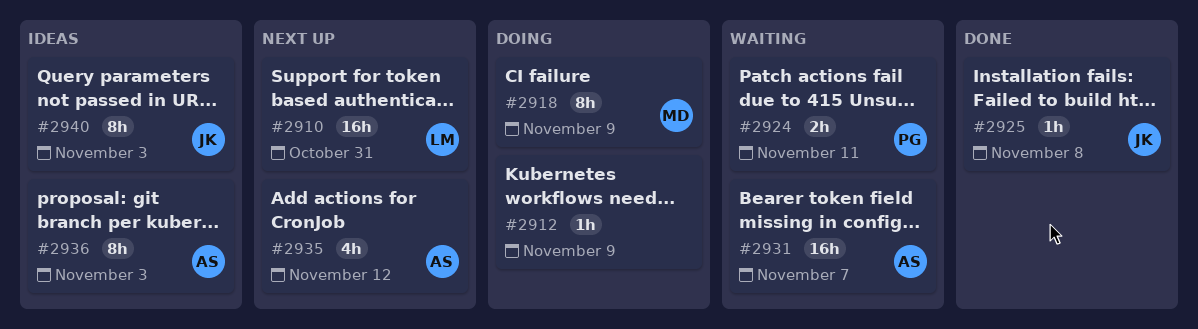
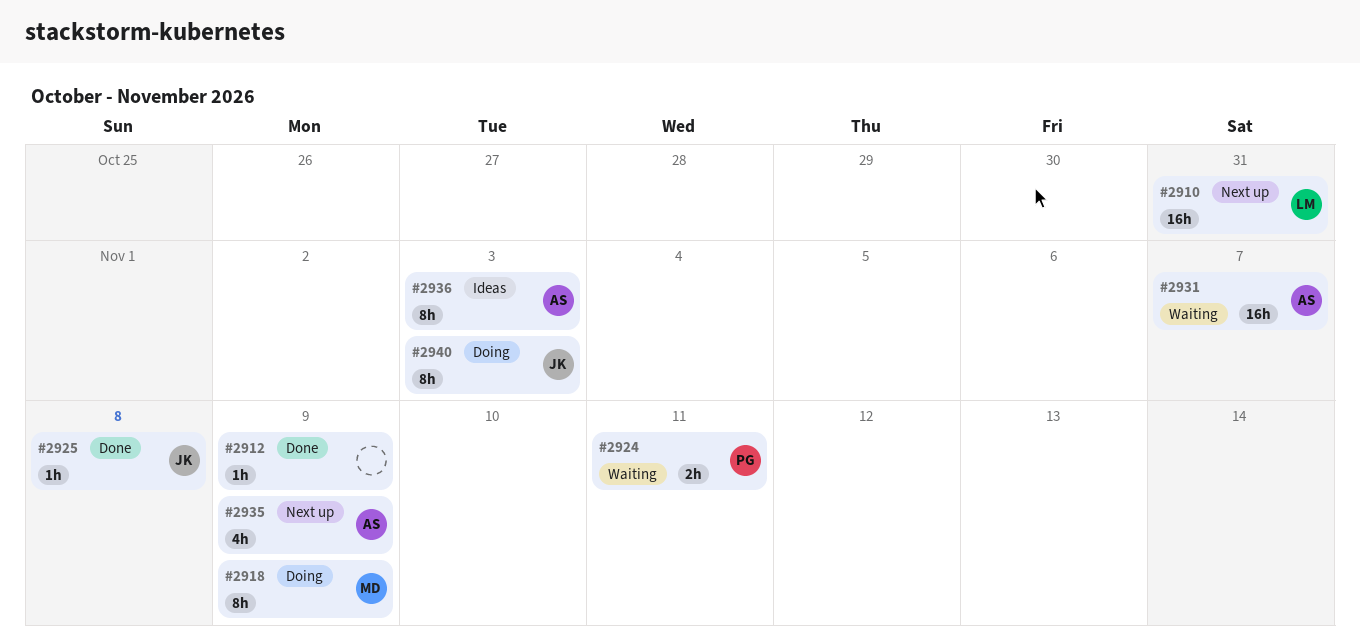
#2912, status: Doing -> Done
#2935, due: Nov 12 -> Nov 9
#2940, status: Ideas -> Doing

